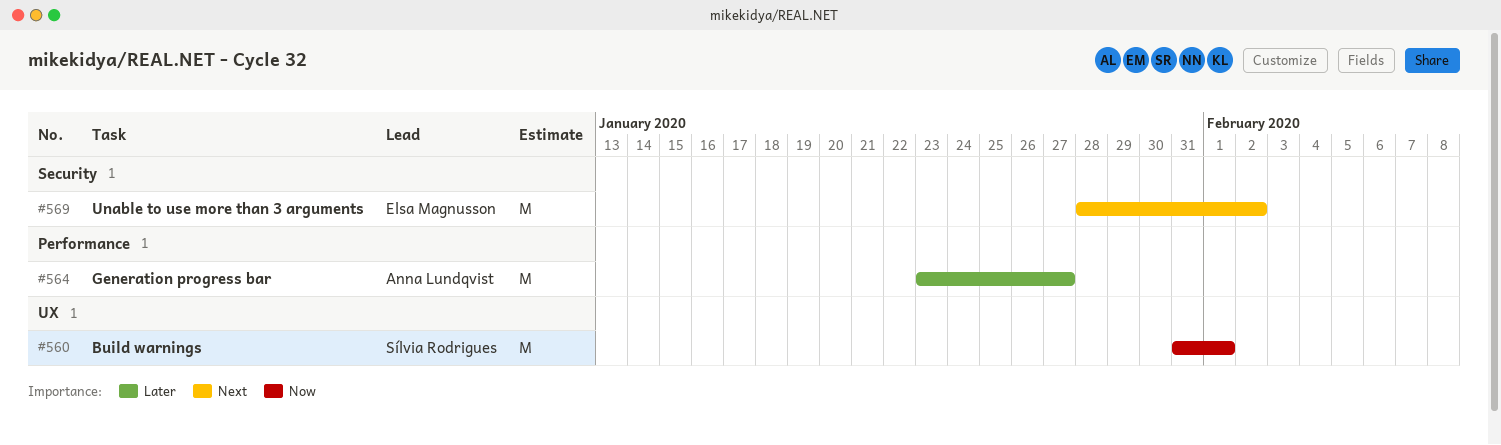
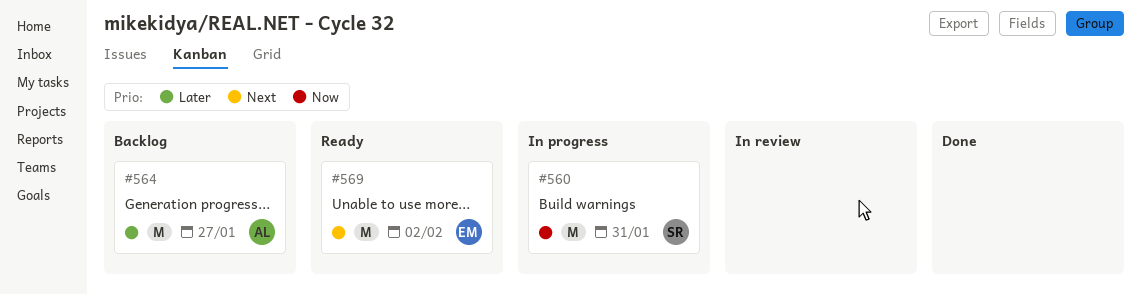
#560, due: Feb 1 -> Jan 31

